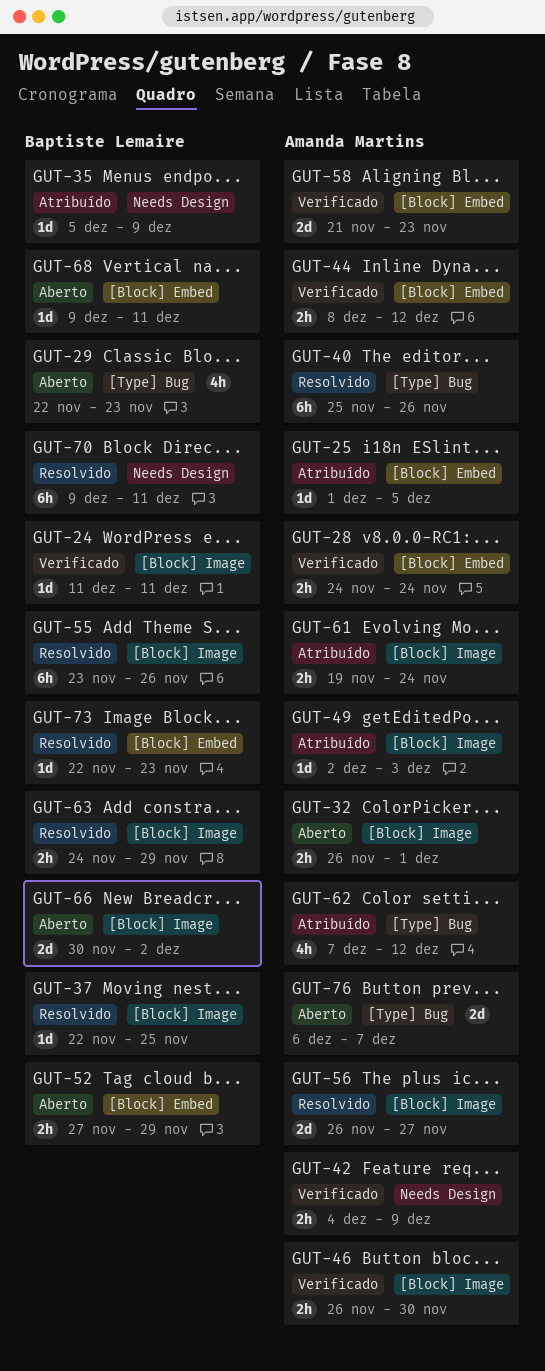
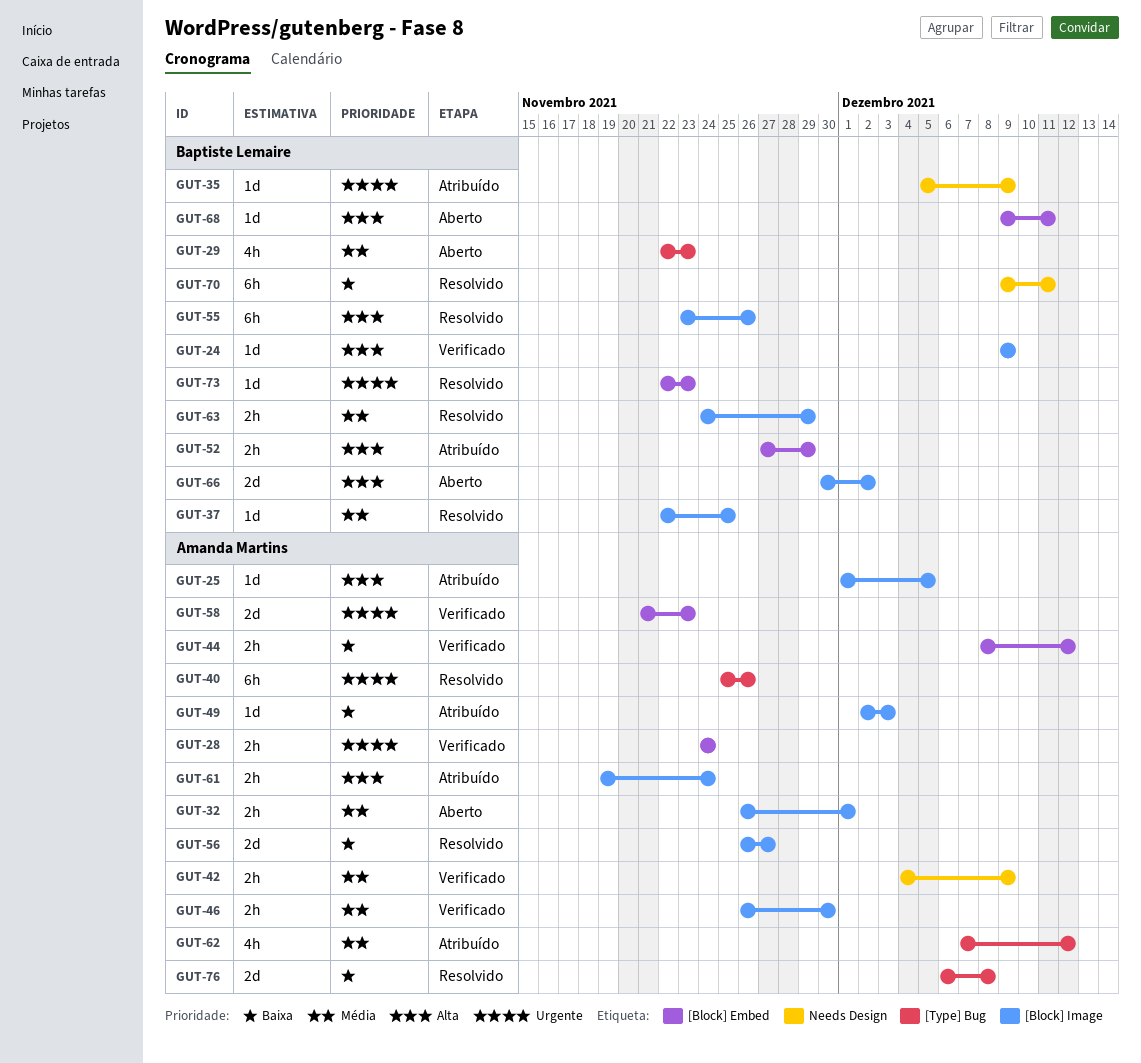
GUT-24, start: Dec 11 -> Dec 9
GUT-24, due: Dec 11 -> Dec 9
GUT-25, label: [Block] Embed -> [Block] Image
GUT-52, status: Aberto -> Atribuído
GUT-76, status: Aberto -> Resolvido
GUT-76, due: Dec 7 -> Dec 8

